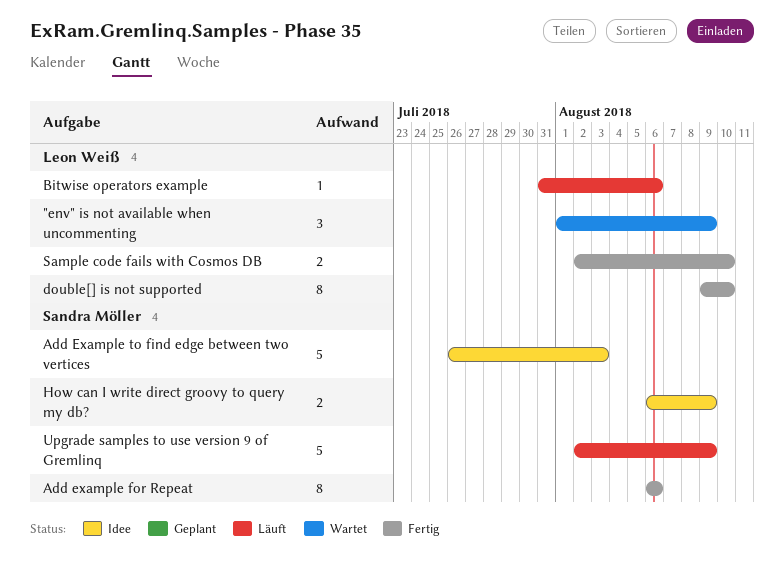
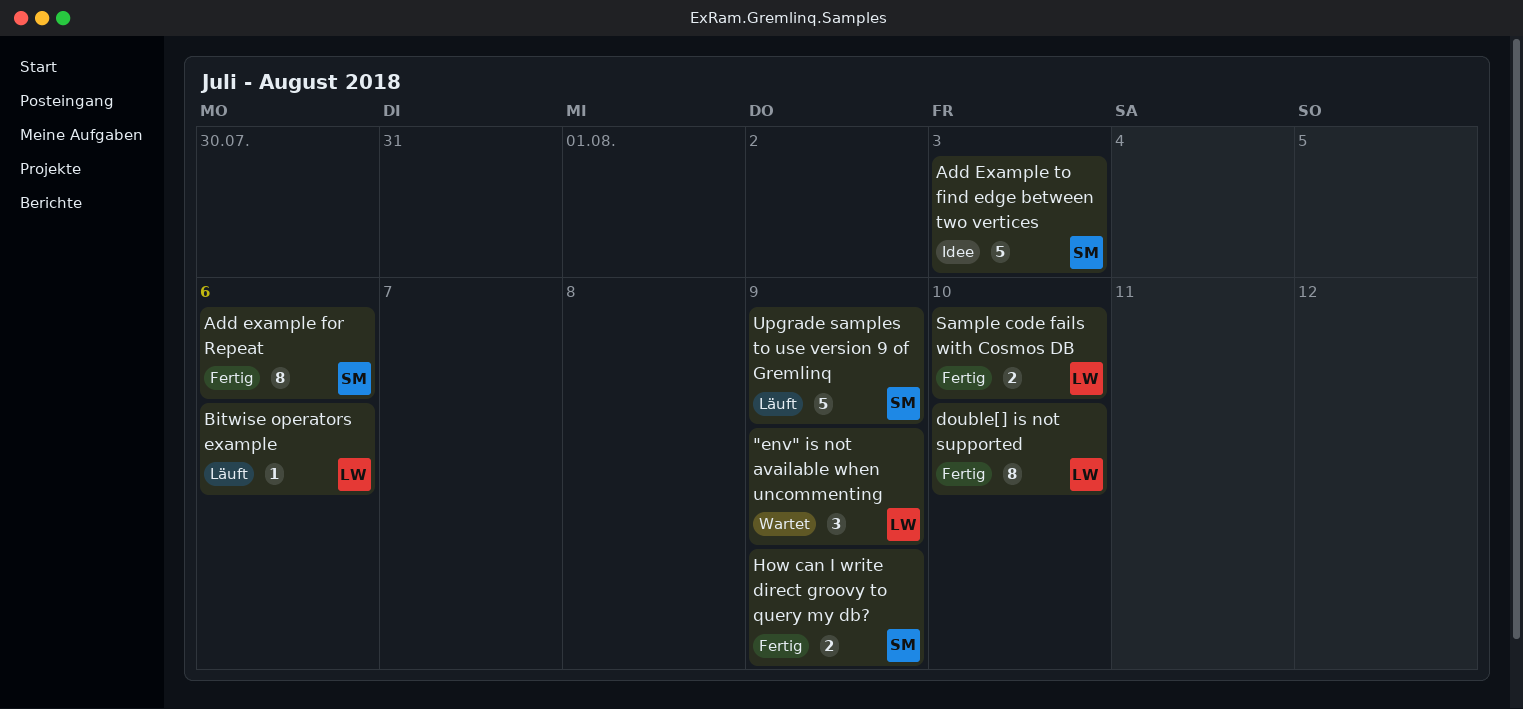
How can I write direct groovy to query my db?, status: Idee -> Fertig

